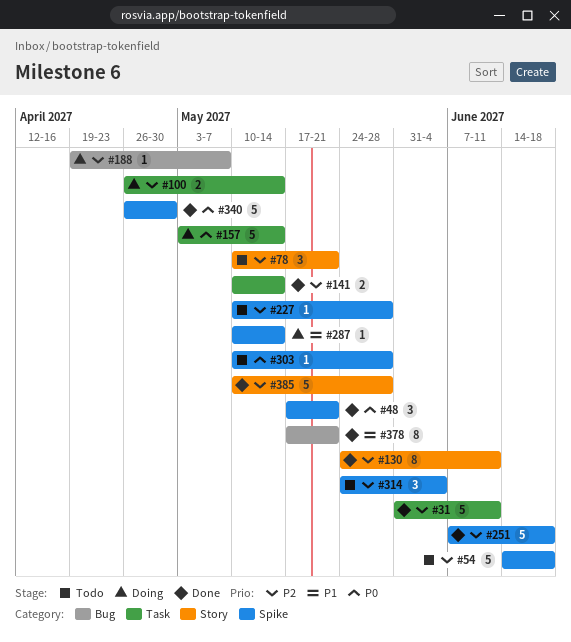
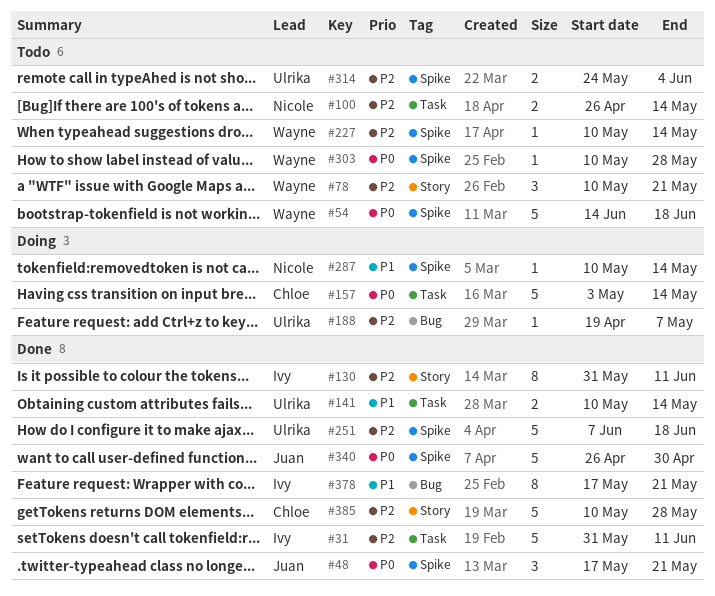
#54, priority: P2 -> P0
#100, status: Doing -> Todo
#130, start: May 24 -> May 31
#141, priority: P2 -> P1
#227, due: May 28 -> May 14
#314, estimate: 3 -> 2

